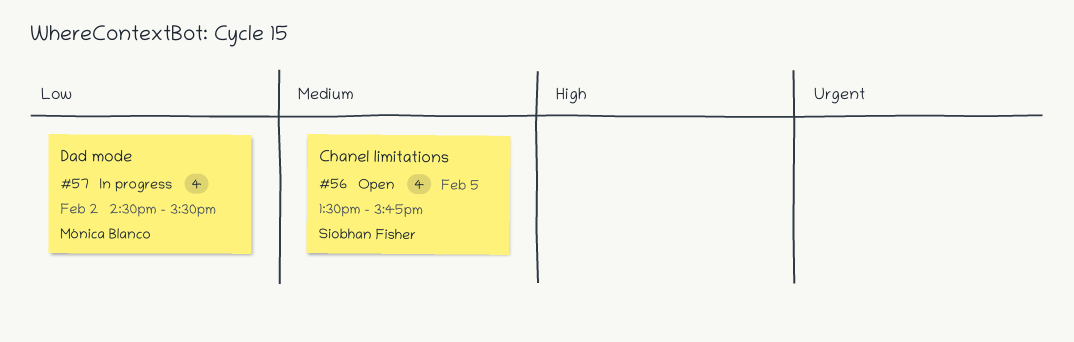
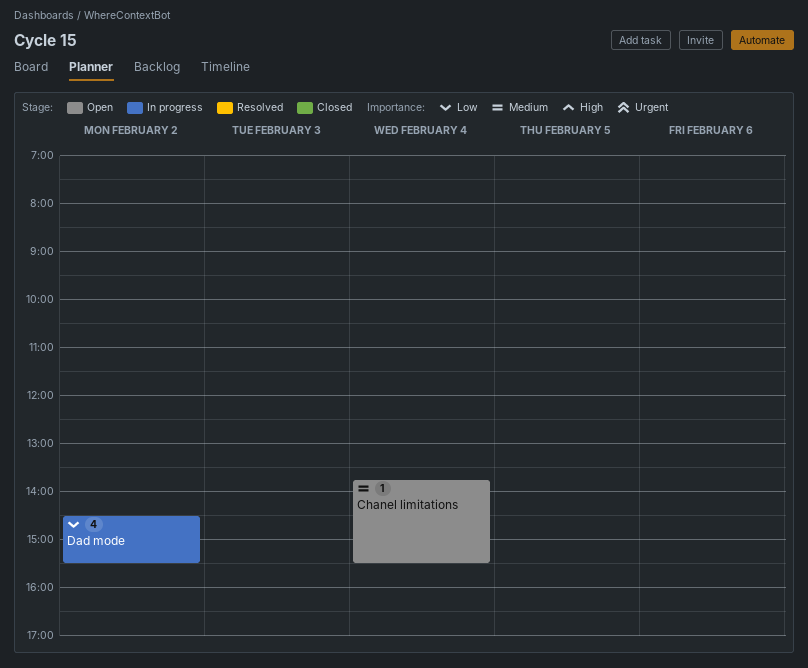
Chanel limitations, estimate: 4 -> 1
Chanel limitations, day: Feb 5 -> Feb 4
Chanel limitations, begins: 13:30 -> 13:45
Chanel limitations, ends: 15:45 -> 15:30

